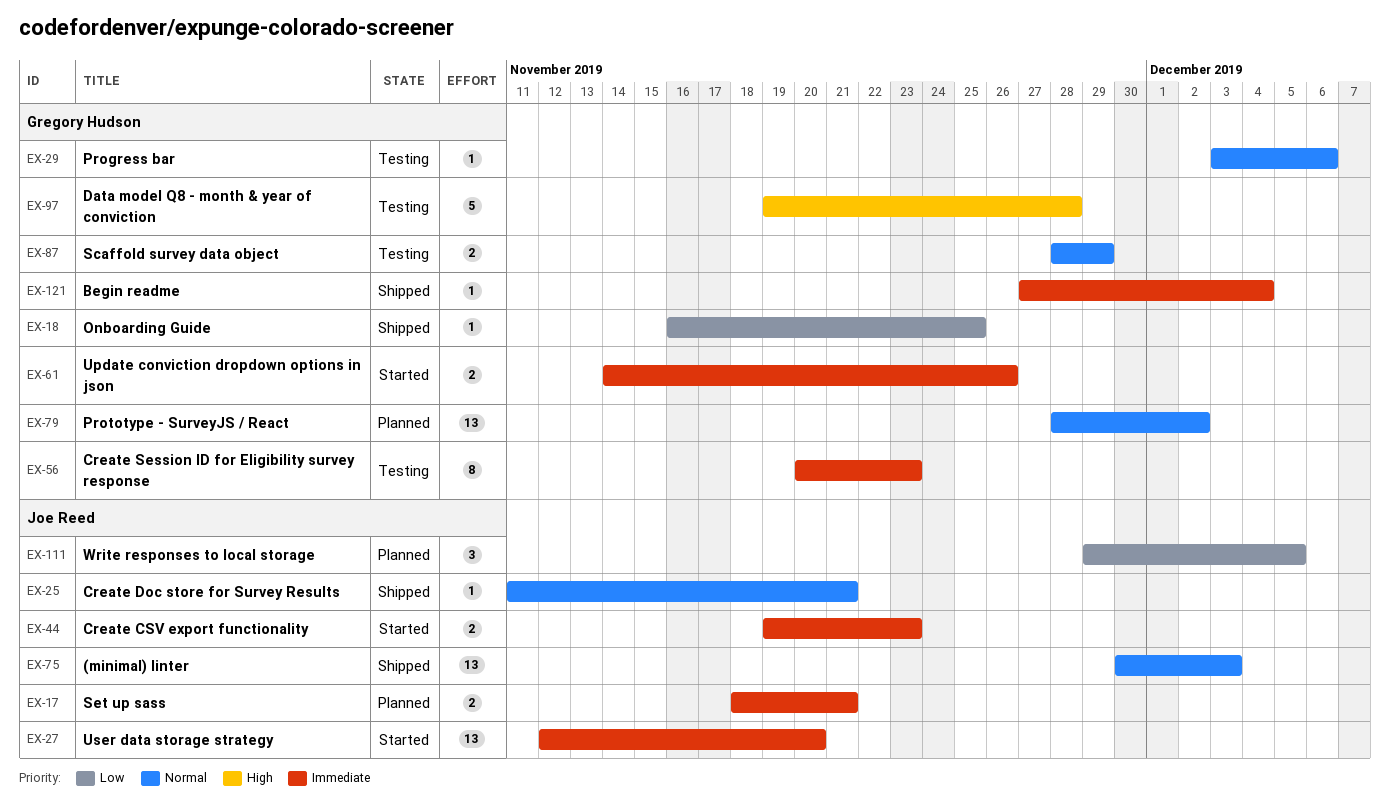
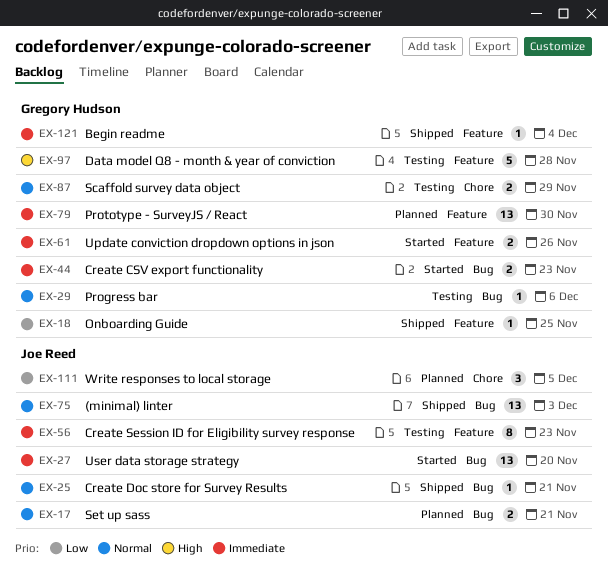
EX-17, priority: Immediate -> Normal
EX-44, owner: Joe Reed -> Gregory Hudson
EX-56, owner: Gregory Hudson -> Joe Reed
EX-79, priority: Normal -> Immediate
EX-79, due: Dec 2 -> Nov 30

